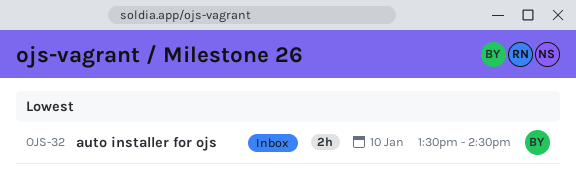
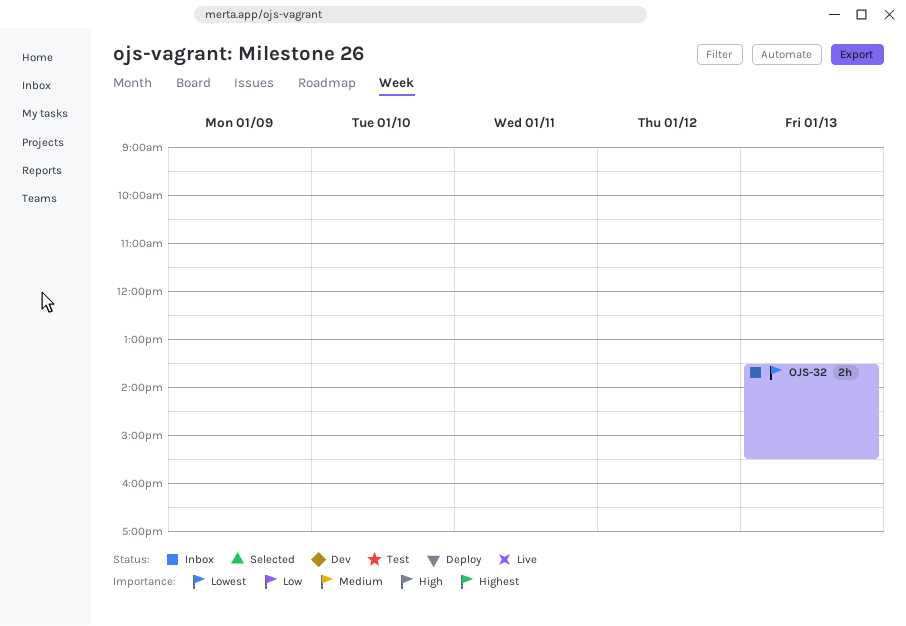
OJS-32, day: Jan 10 -> Jan 13
OJS-32, ends: 14:30 -> 15:30

